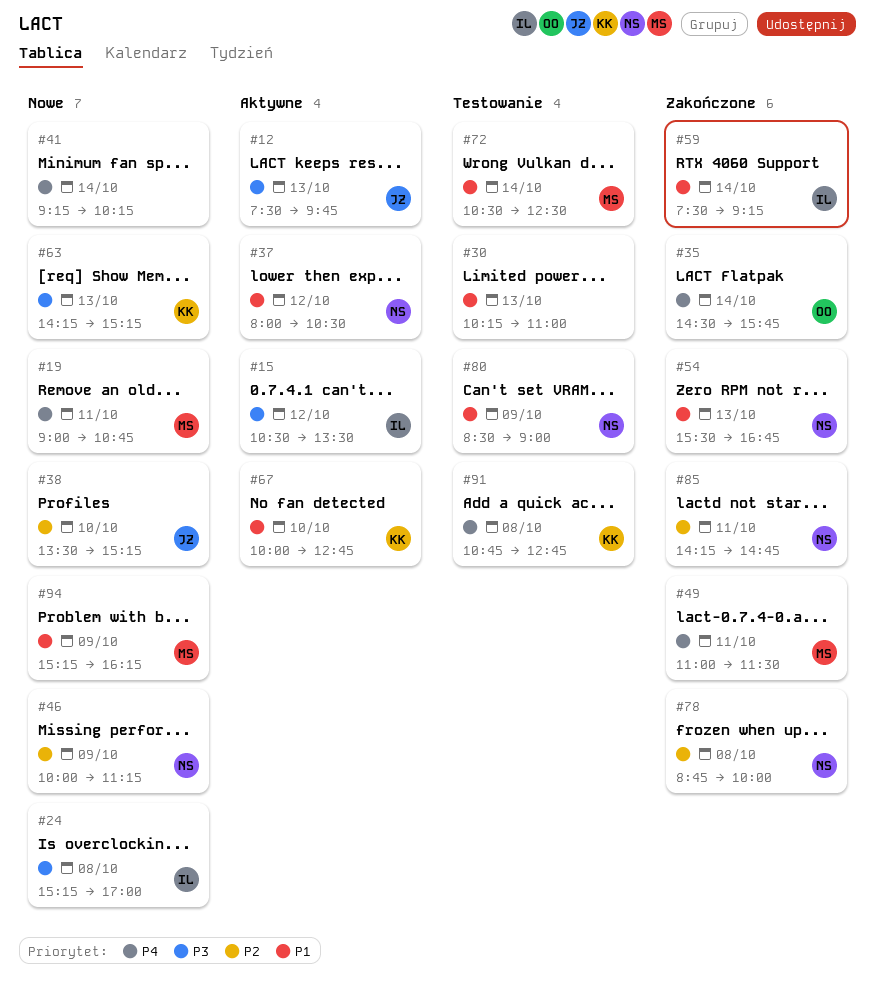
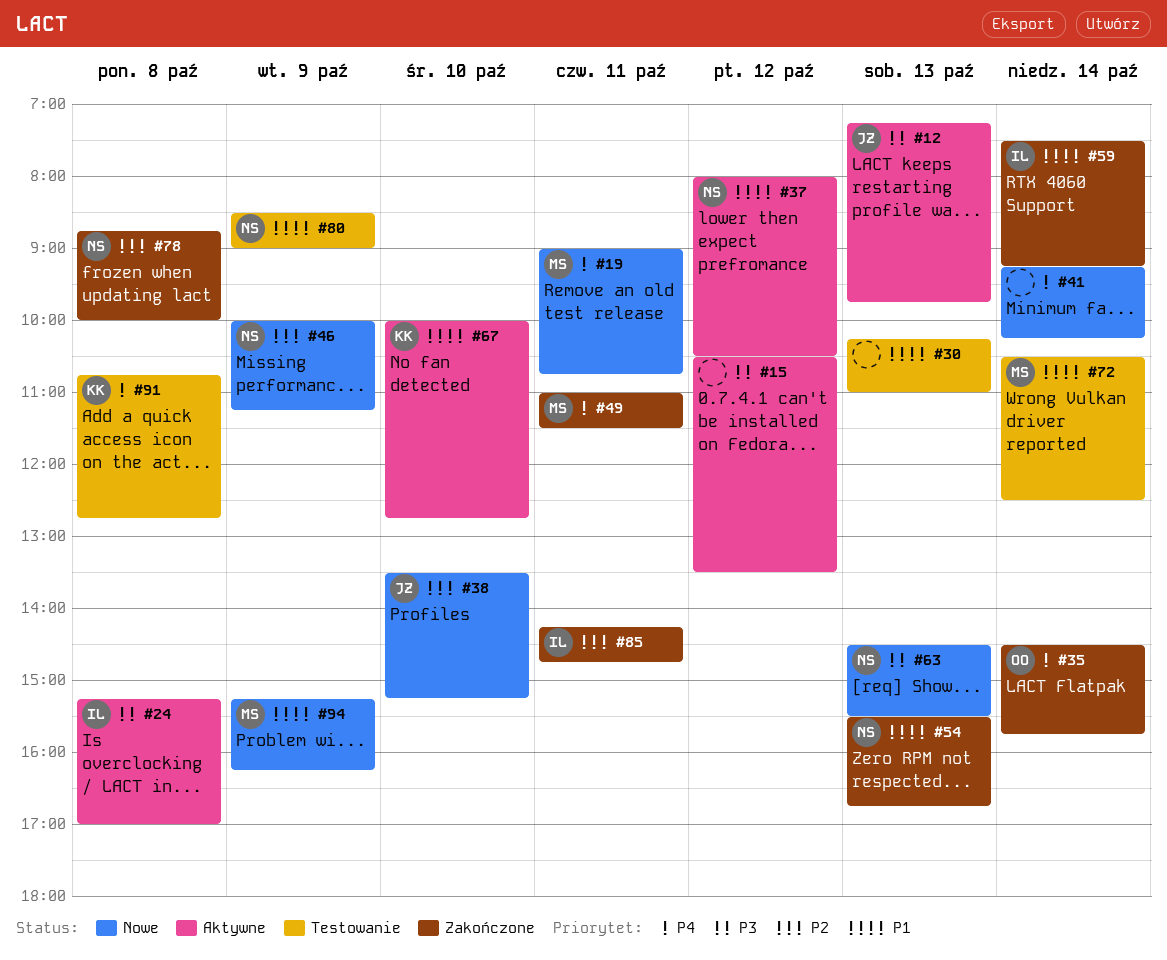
#12, begins: 07:30 -> 07:15
#15, owner: IL -> none
#24, status: Nowe -> Aktywne
#63, owner: KK -> NS
#63, begins: 14:15 -> 14:30
#63, ends: 15:15 -> 15:30
#85, owner: NS -> IL

